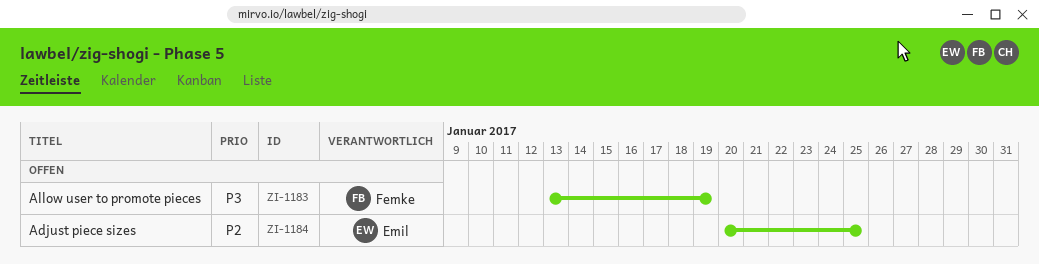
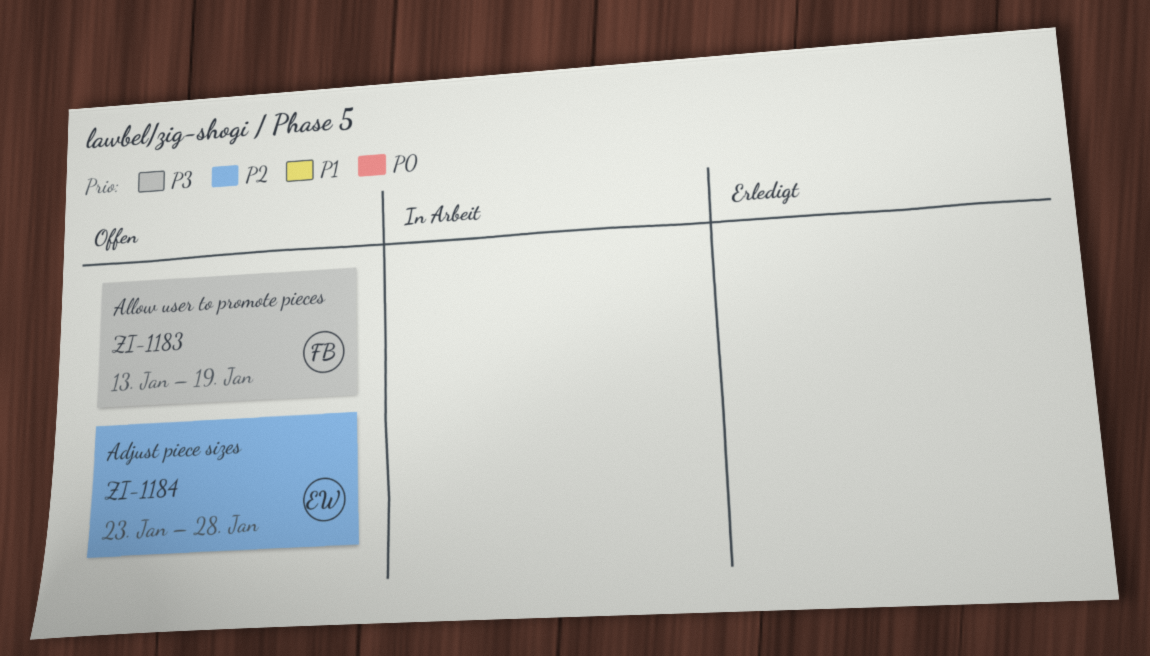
ZI-1184, start: Jan 20 -> Jan 23
ZI-1184, due: Jan 25 -> Jan 28

